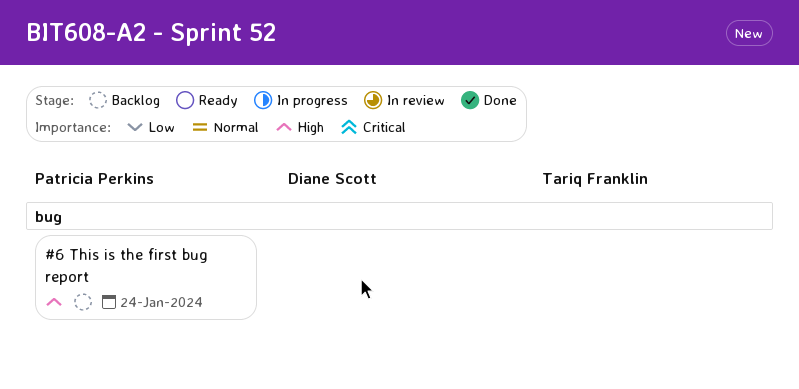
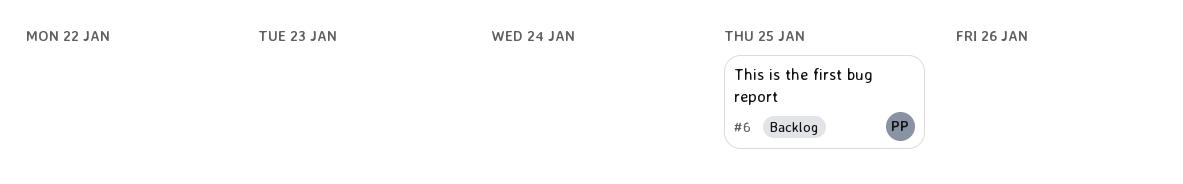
#6, due: Jan 24 -> Jan 25

